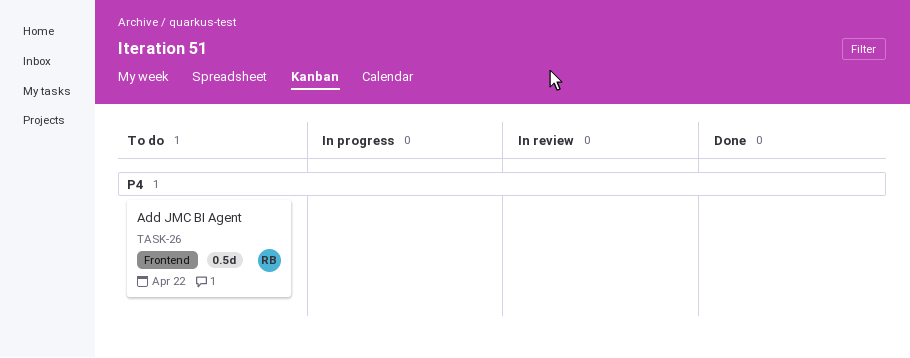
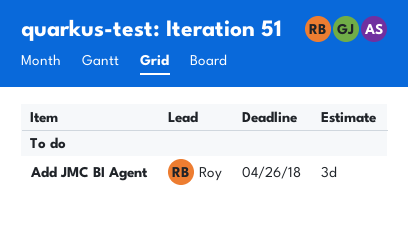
Add JMC BI Agent, estimate: 0.5d -> 3d
Add JMC BI Agent, due: Apr 22 -> Apr 26

